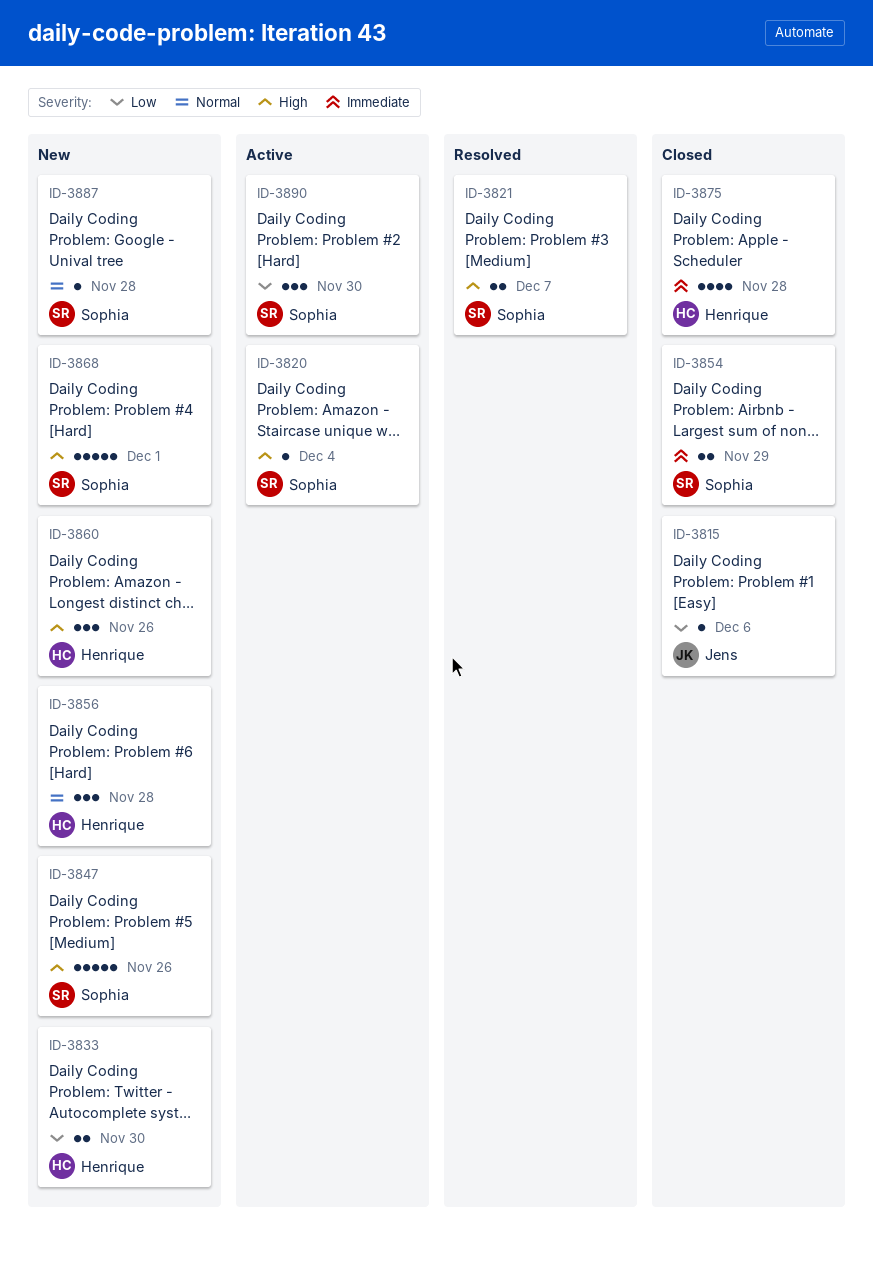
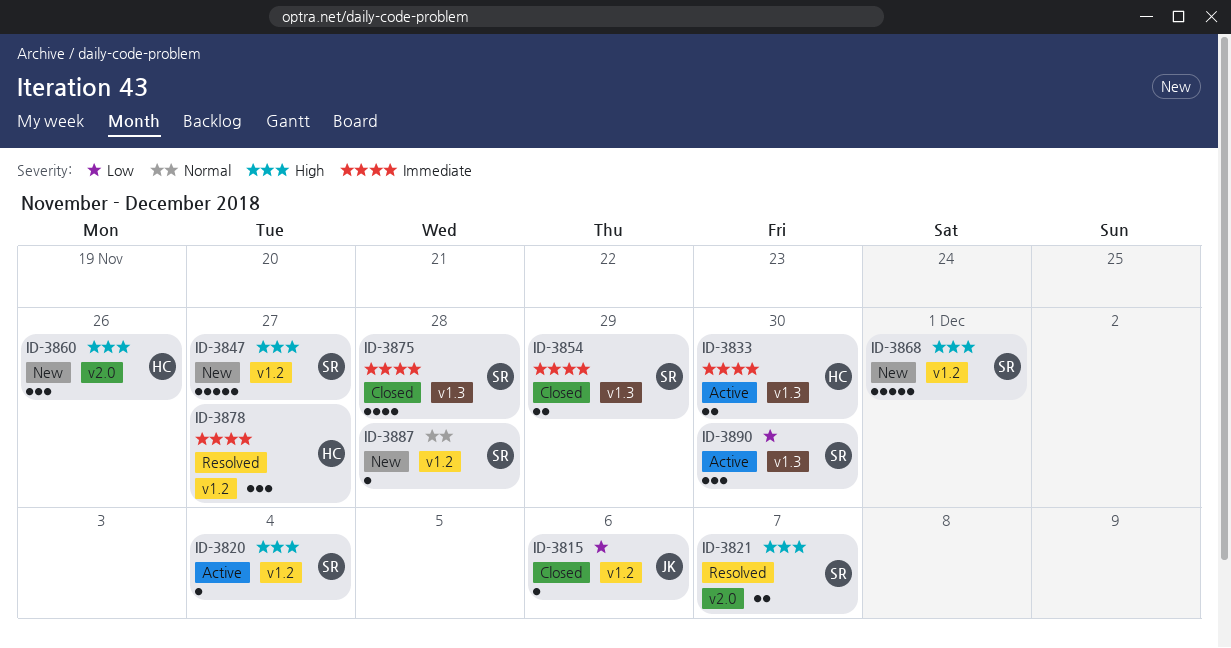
ID-3833, status: New -> Active
ID-3833, priority: Low -> Immediate
ID-3847, due: Nov 26 -> Nov 27
ID-3856: present -> none
ID-3875, owner: Henrique -> Sophia
ID-3878: none -> present

